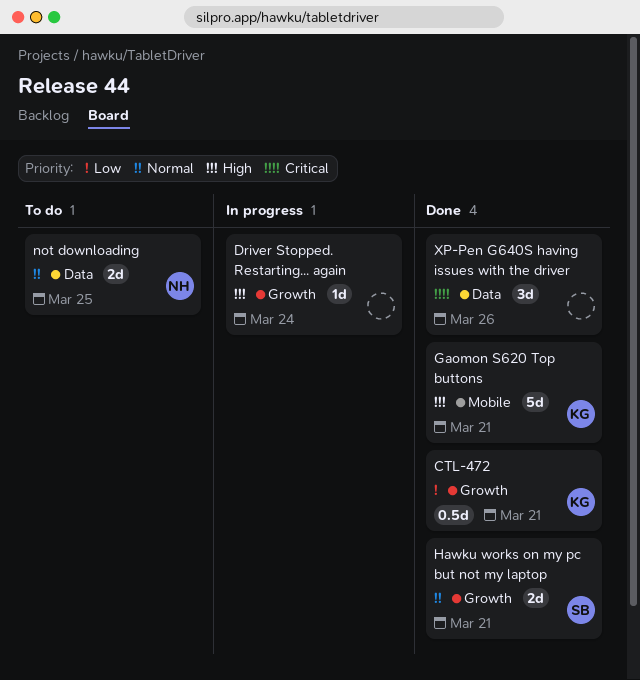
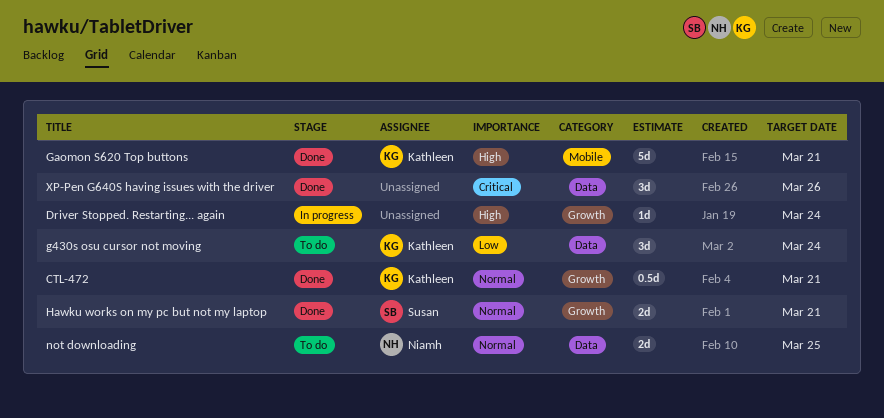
CTL-472, priority: Low -> Normal
g430s osu cursor not moving: none -> present

